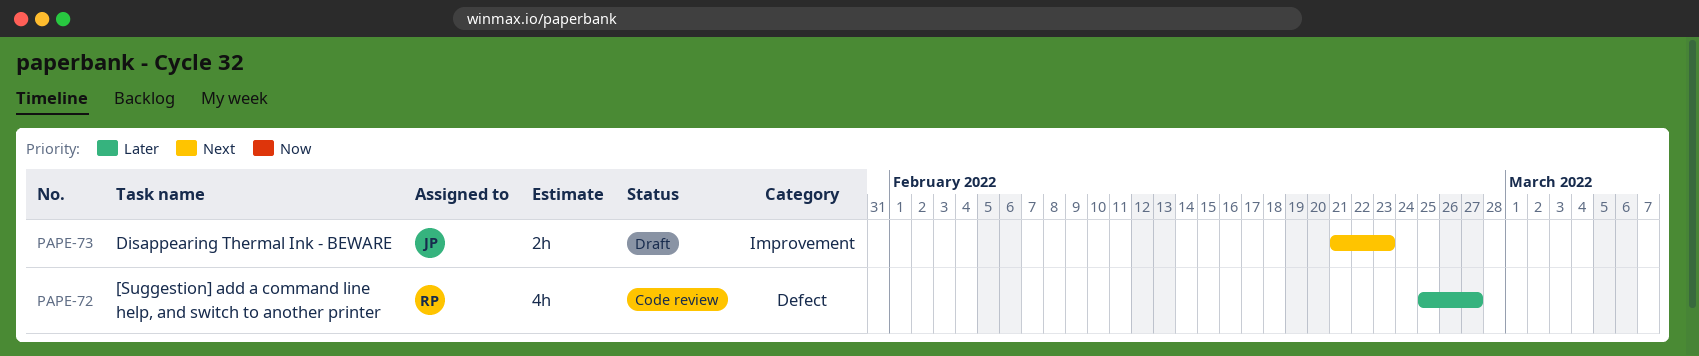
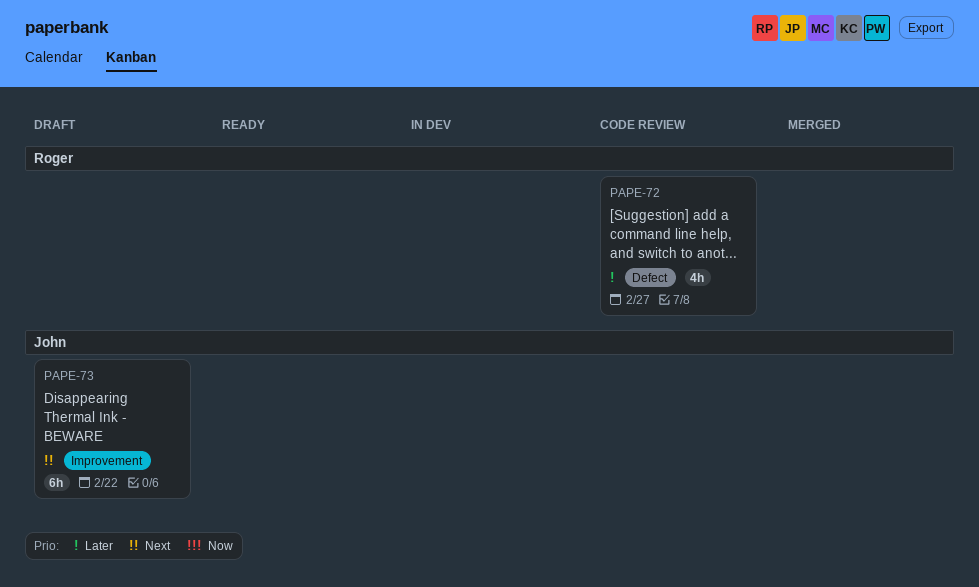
PAPE-73, estimate: 2h -> 6h
PAPE-73, due: Feb 23 -> Feb 22

